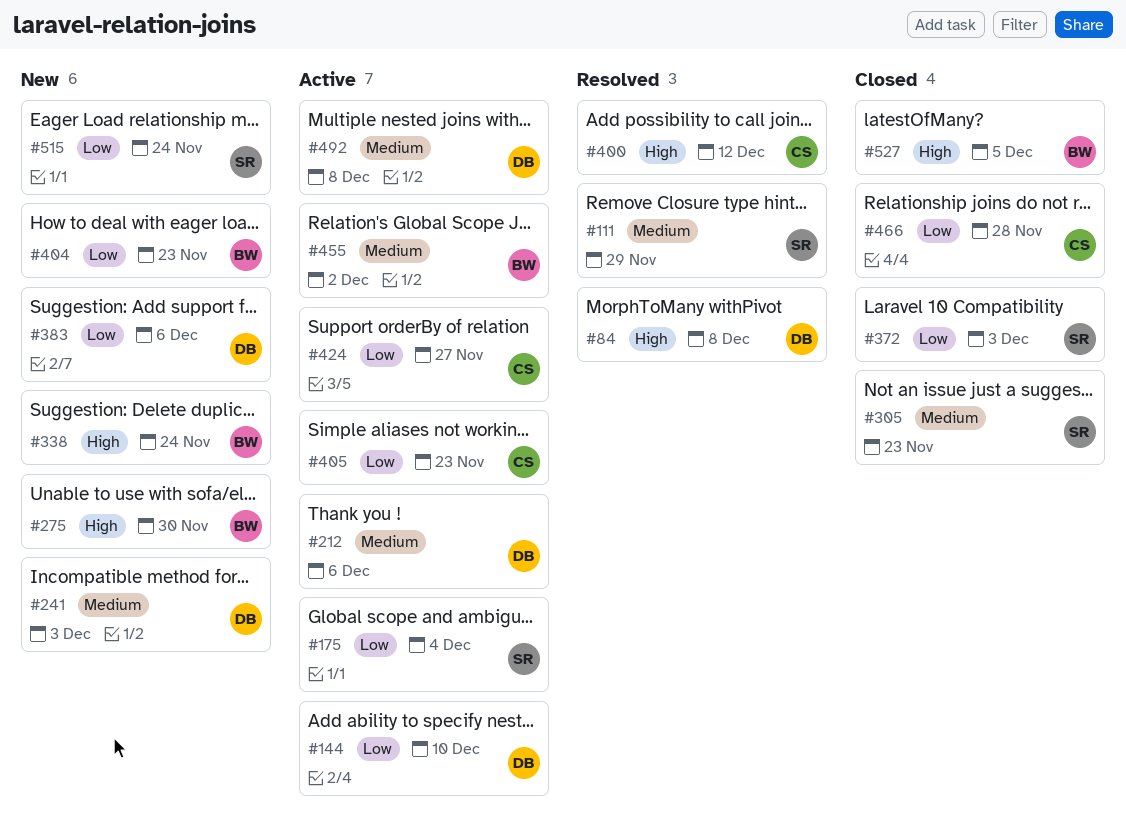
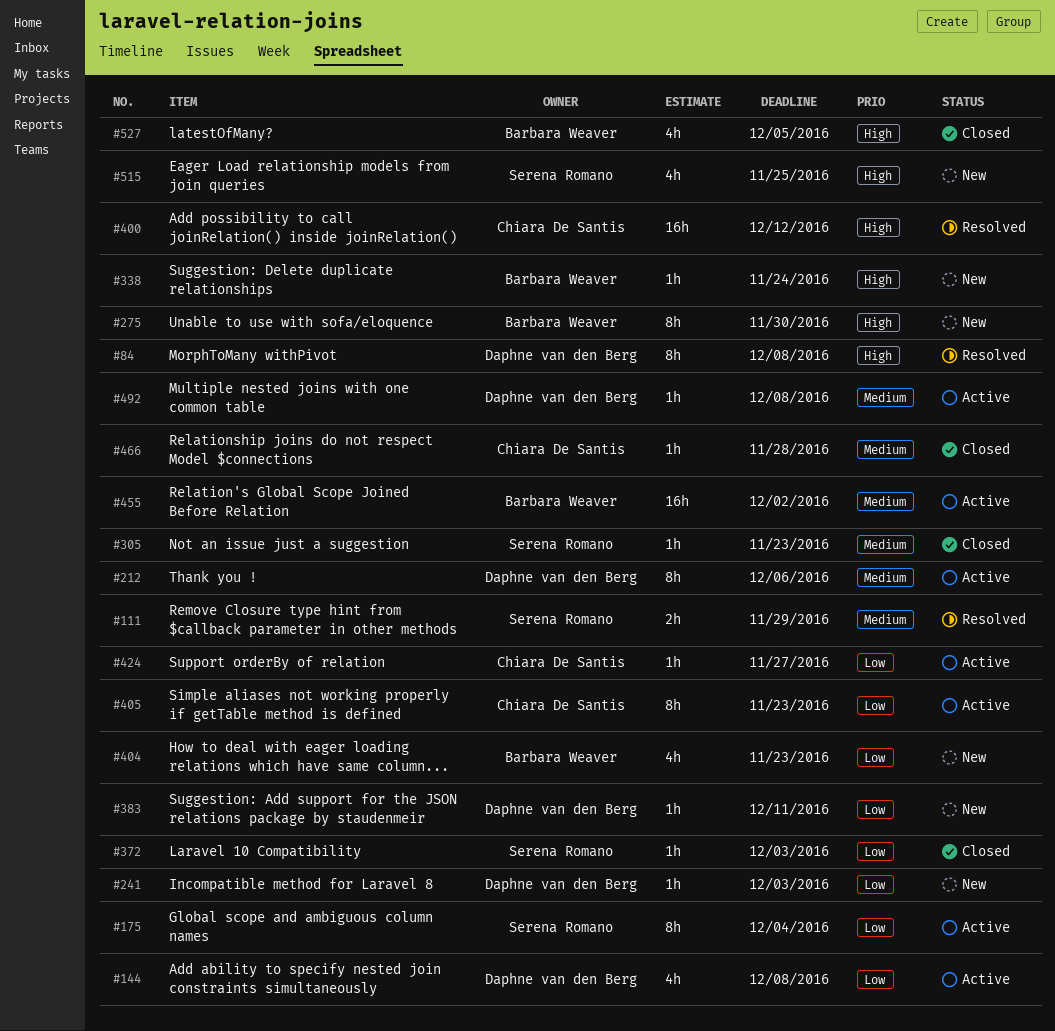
#144, due: Dec 10 -> Dec 8
#241, priority: Medium -> Low
#383, due: Dec 6 -> Dec 11
#466, priority: Low -> Medium
#515, priority: Low -> High
#515, due: Nov 24 -> Nov 25

